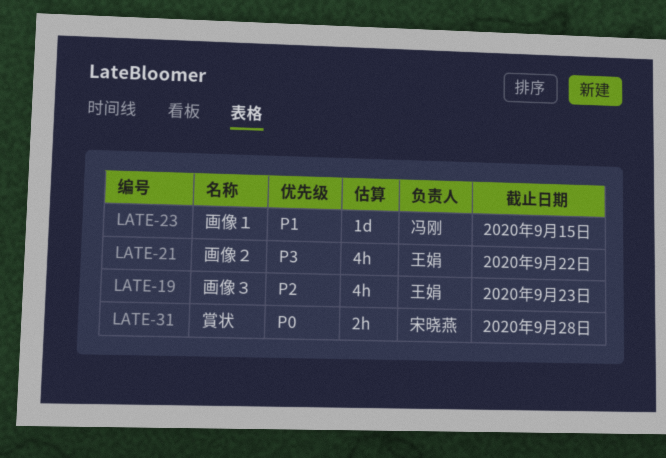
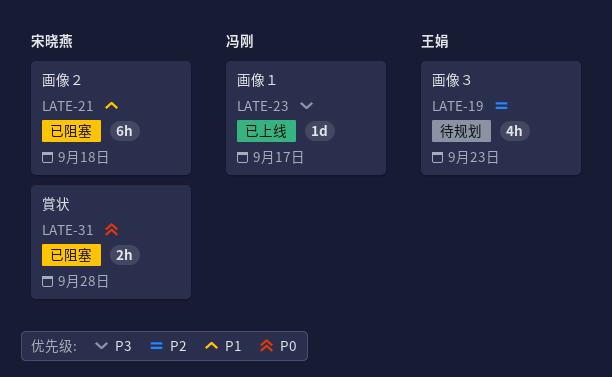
LATE-21, owner: 王娟 -> 宋晓燕
LATE-21, priority: P3 -> P1
LATE-21, estimate: 4h -> 6h
LATE-21, due: Sep 22 -> Sep 18
LATE-23, priority: P1 -> P3
LATE-23, due: Sep 15 -> Sep 17

